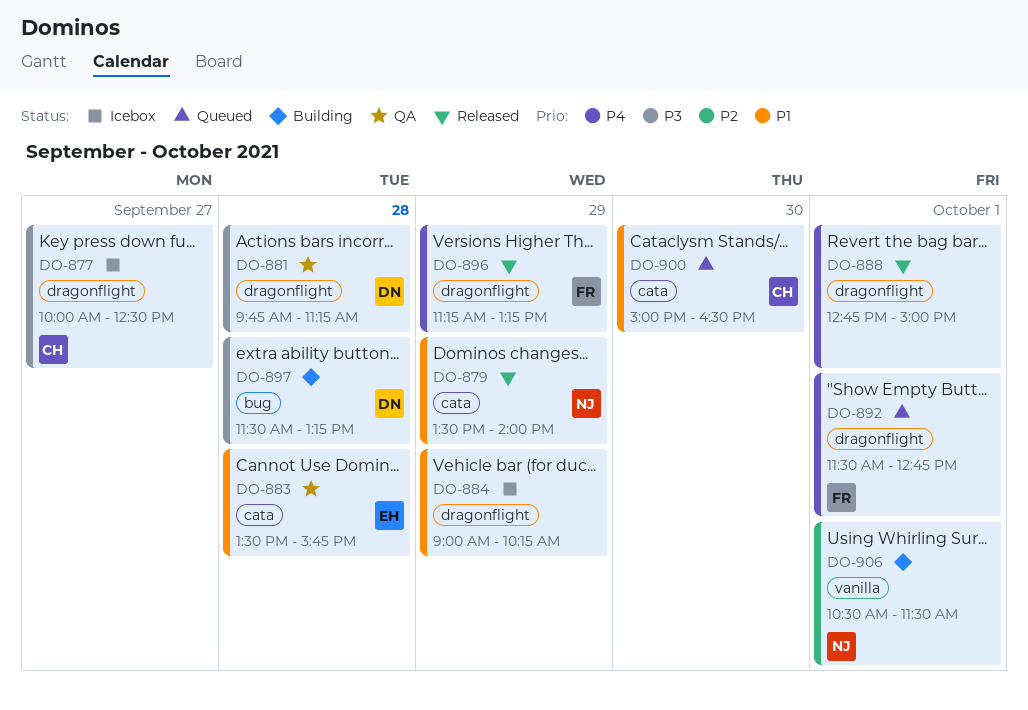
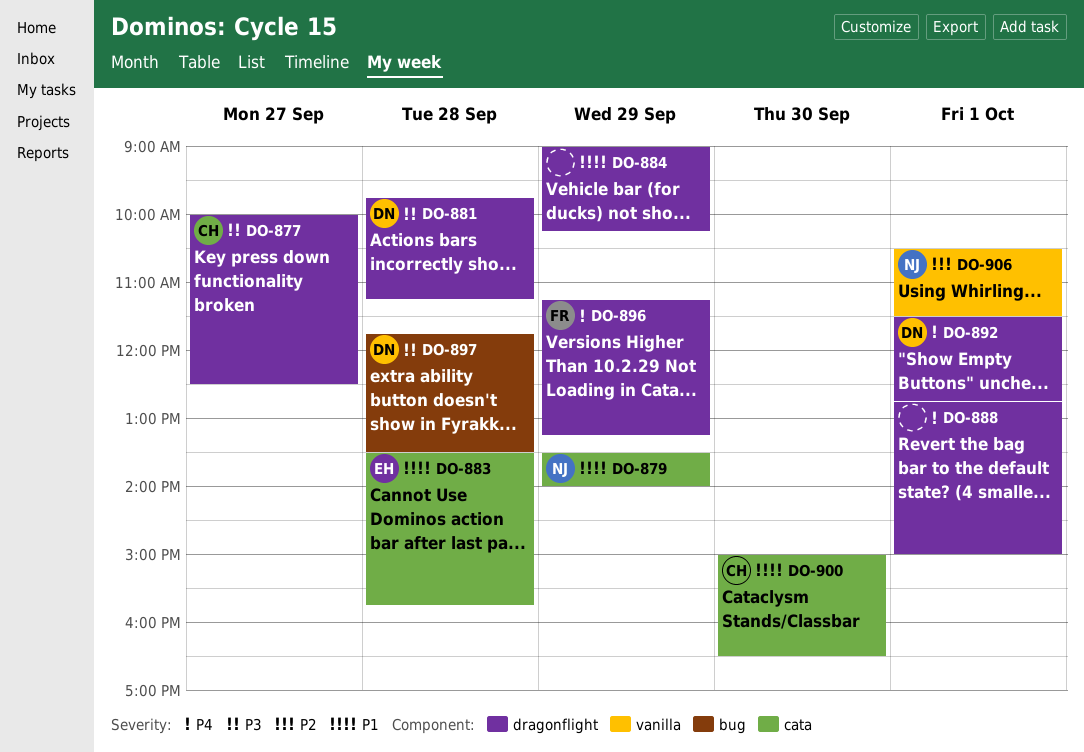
DO-892, owner: FR -> DN
DO-897, begins: 11:30 -> 11:45
DO-897, ends: 13:15 -> 13:30

